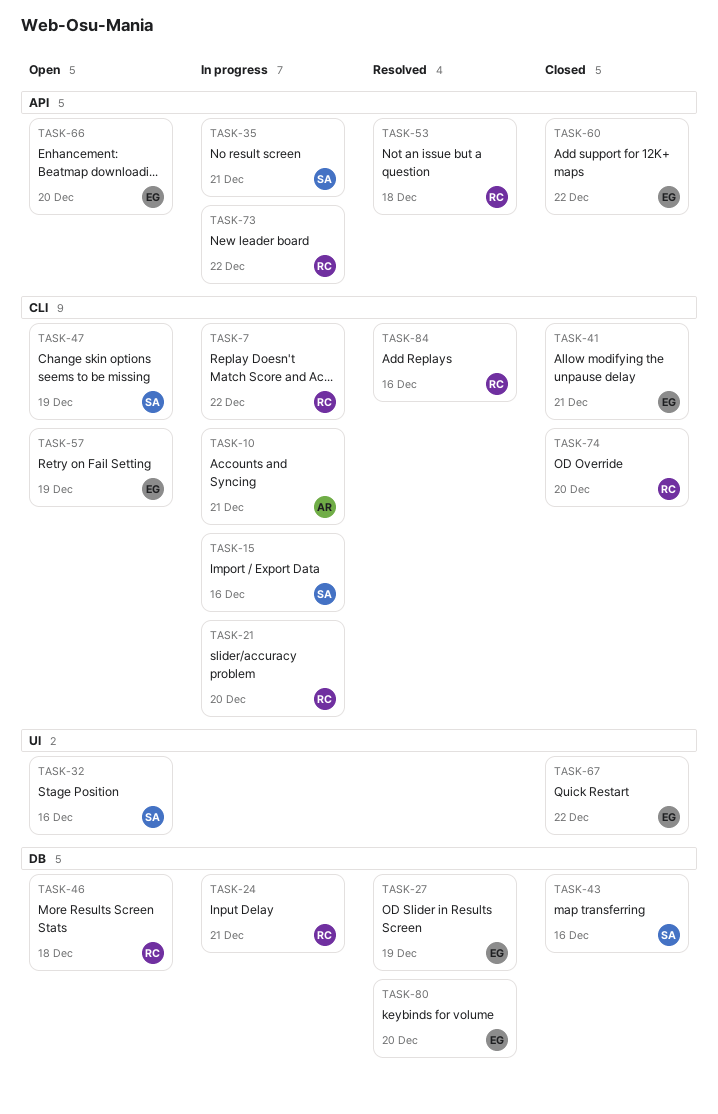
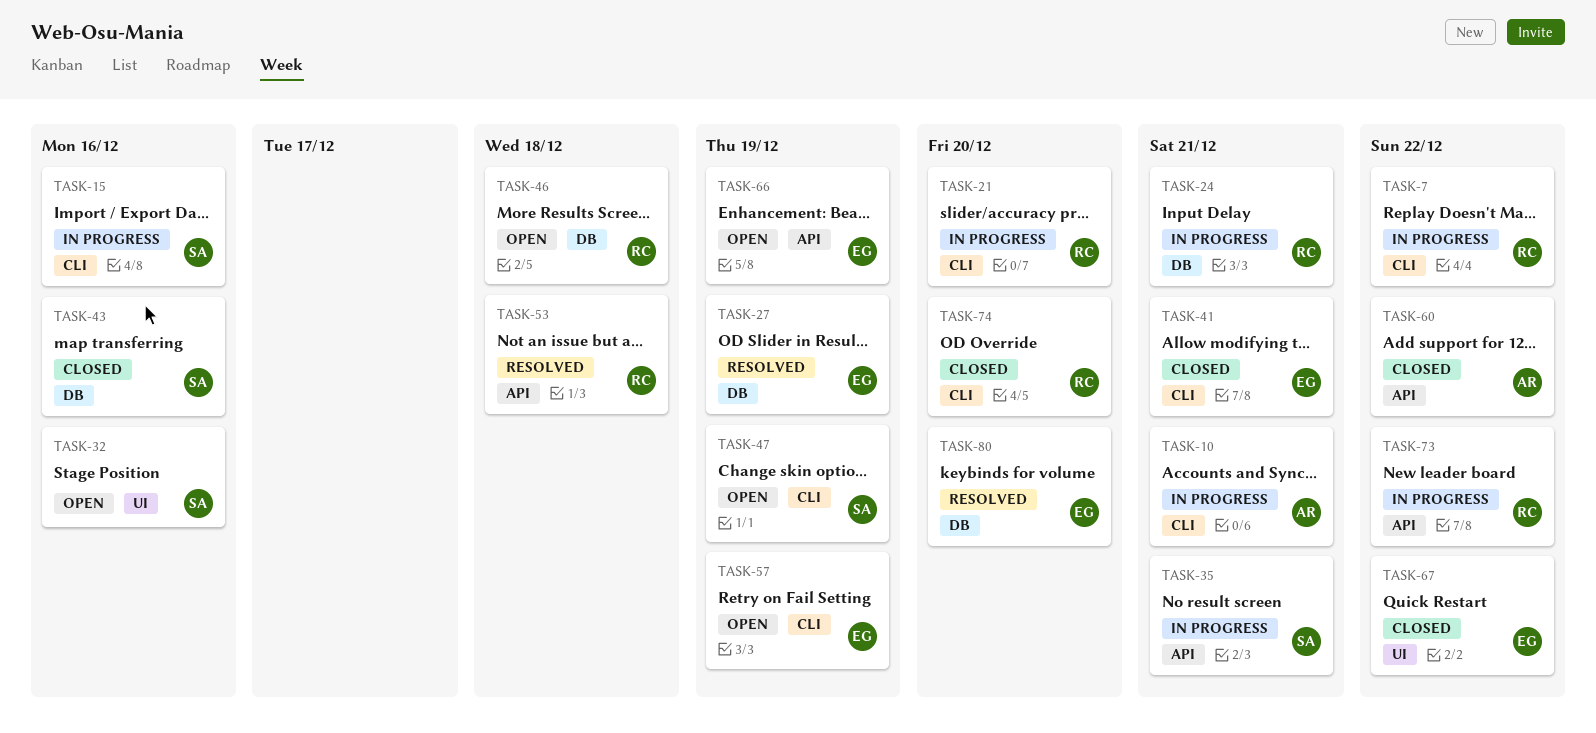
TASK-60, owner: EG -> AR
TASK-66, due: Dec 20 -> Dec 19
TASK-84: present -> none

